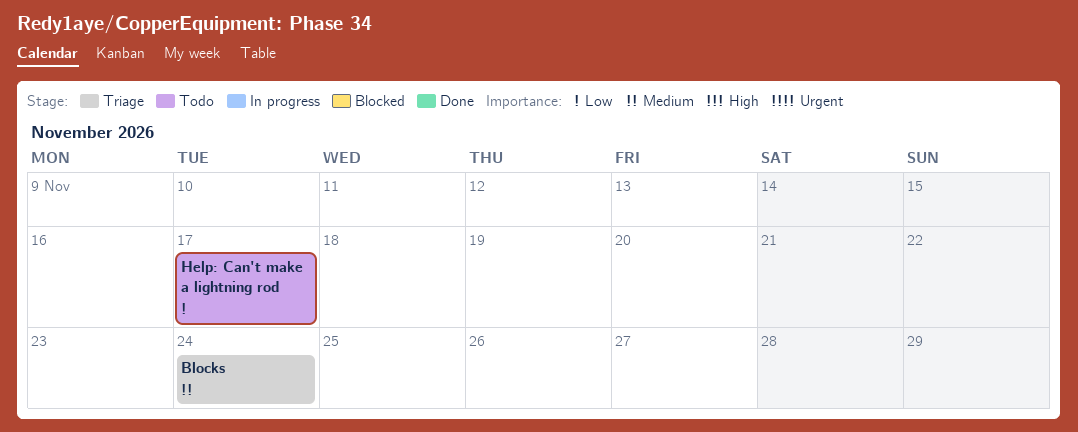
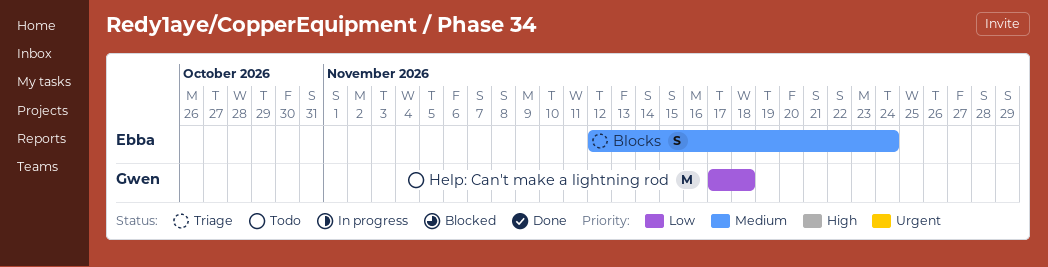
Help: Can't make a lightning rod, due: Nov 17 -> Nov 18

